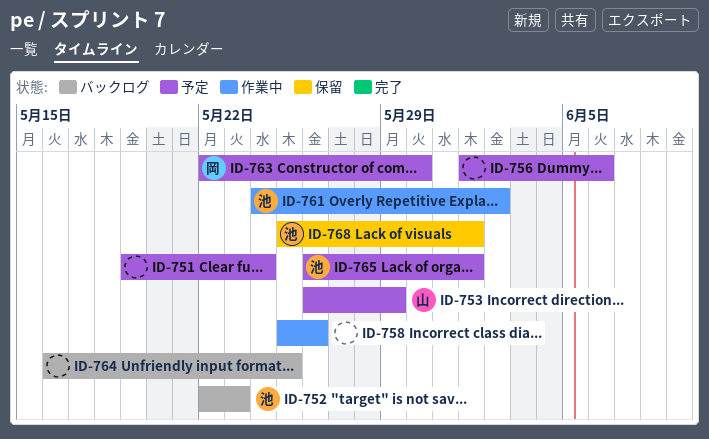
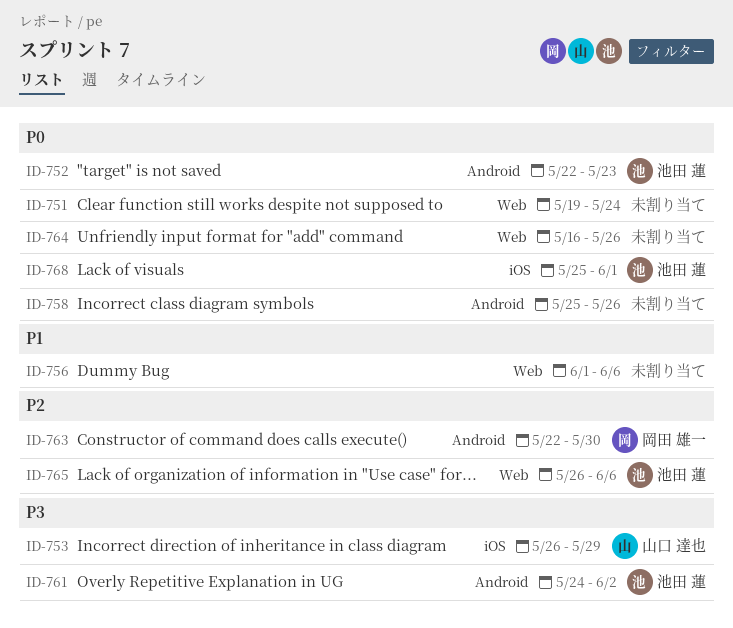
ID-764, due: May 25 -> May 26
ID-765, due: Jun 1 -> Jun 6

